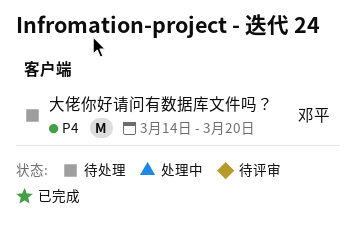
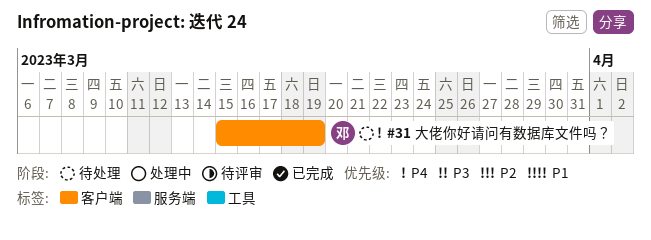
大佬你好请问有数据库文件吗？, start: Mar 14 -> Mar 15
大佬你好请问有数据库文件吗？, due: Mar 20 -> Mar 19

